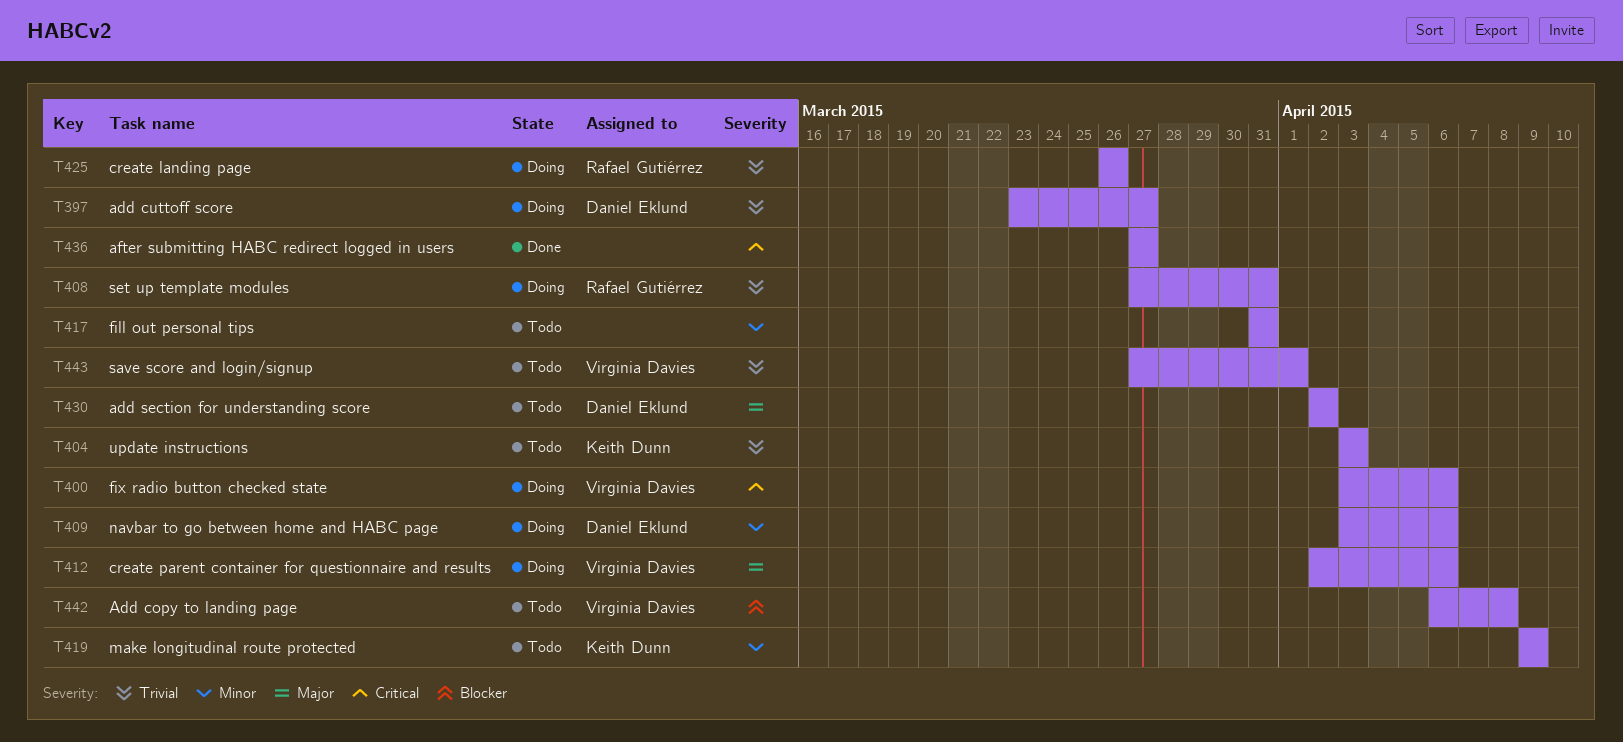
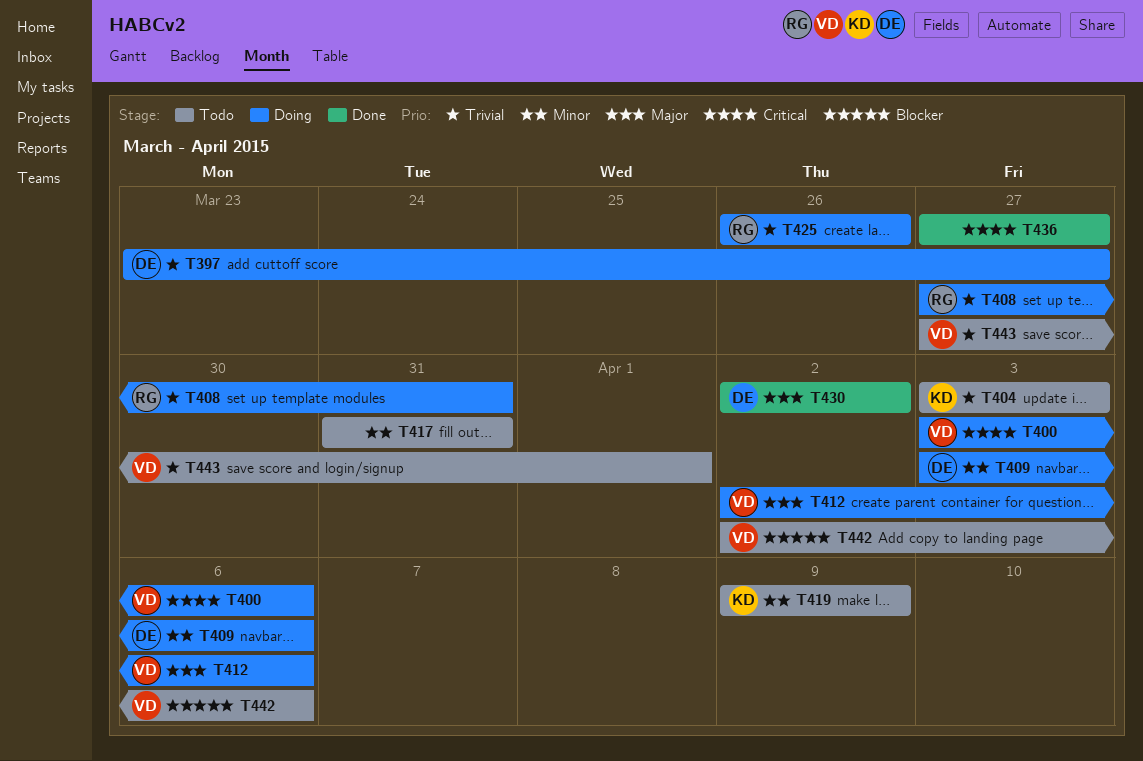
T430, status: Todo -> Done
T442, start: Apr 6 -> Apr 2
T442, due: Apr 8 -> Apr 6

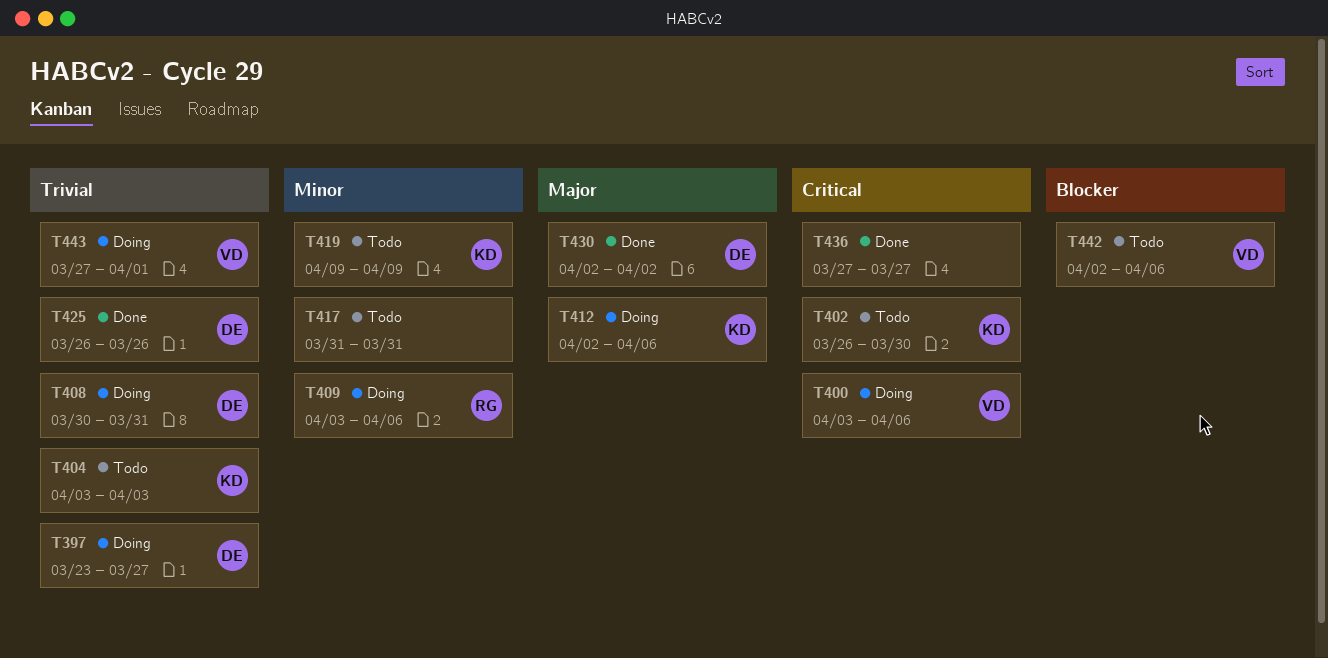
T402: none -> present
T408, owner: RG -> DE
T408, start: Mar 27 -> Mar 30
T409, owner: DE -> RG
T412, owner: VD -> KD
T425, status: Doing -> Done
T425, owner: RG -> DE
T443, status: Todo -> Doing

